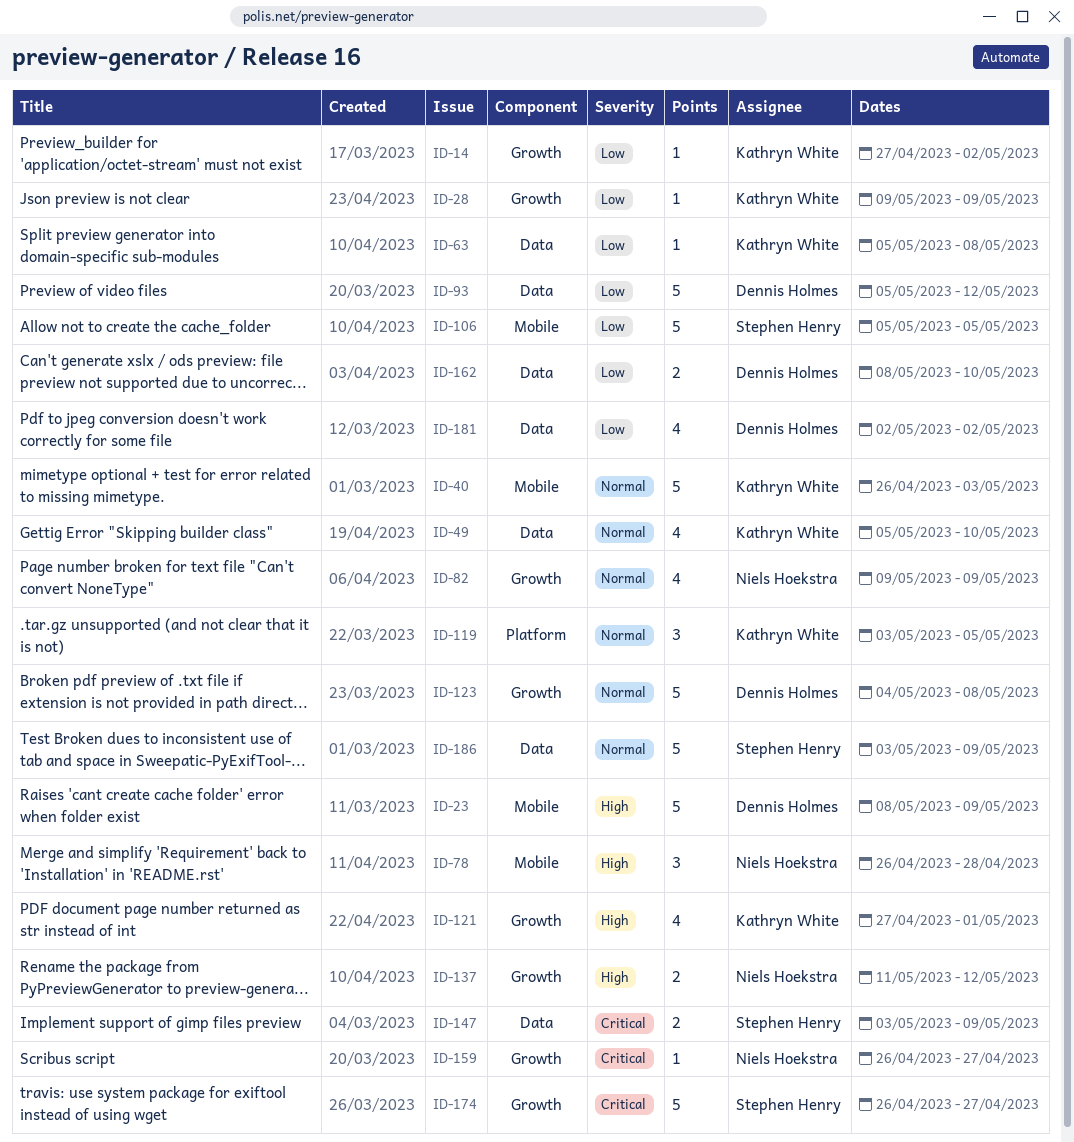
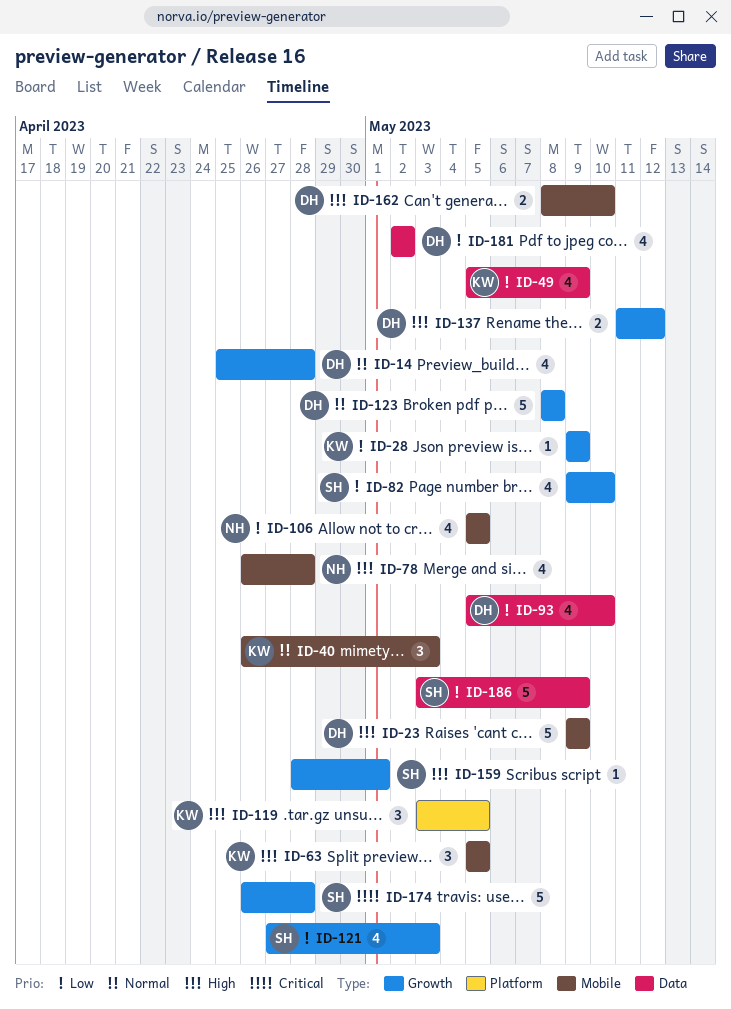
ID-14, owner: Kathryn White -> Dennis Holmes
ID-14, priority: Low -> Normal
ID-14, estimate: 1 -> 4
ID-14, start: Apr 27 -> Apr 25
ID-14, due: May 2 -> Apr 28
ID-23, start: May 8 -> May 9
ID-40, estimate: 5 -> 3
ID-49, priority: Normal -> Low
ID-49, due: May 10 -> May 9
ID-63, priority: Low -> High
ID-63, label: Data -> Mobile
ID-63, estimate: 1 -> 3
ID-63, due: May 8 -> May 5
ID-78, estimate: 3 -> 4
ID-82, owner: Niels Hoekstra -> Stephen Henry
ID-82, priority: Normal -> Low
ID-82, due: May 9 -> May 10
ID-93, estimate: 5 -> 4
ID-93, due: May 12 -> May 10
ID-106, owner: Stephen Henry -> Niels Hoekstra
ID-106, estimate: 5 -> 4
ID-119, priority: Normal -> High
ID-121, owner: Kathryn White -> Stephen Henry
ID-121, priority: High -> Low
ID-121, due: May 1 -> May 3
ID-123, start: May 4 -> May 8
ID-137, owner: Niels Hoekstra -> Dennis Holmes
ID-147: present -> none
ID-159, owner: Niels Hoekstra -> Stephen Henry
ID-159, priority: Critical -> High
ID-159, start: Apr 26 -> Apr 28
ID-159, due: Apr 27 -> May 1
ID-162, priority: Low -> High
ID-162, label: Data -> Mobile
ID-174, due: Apr 27 -> Apr 28
ID-186, priority: Normal -> Low

